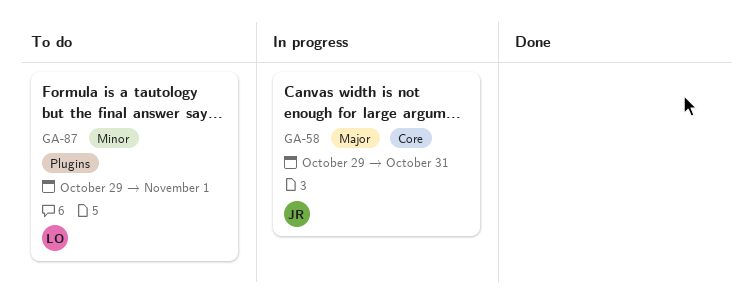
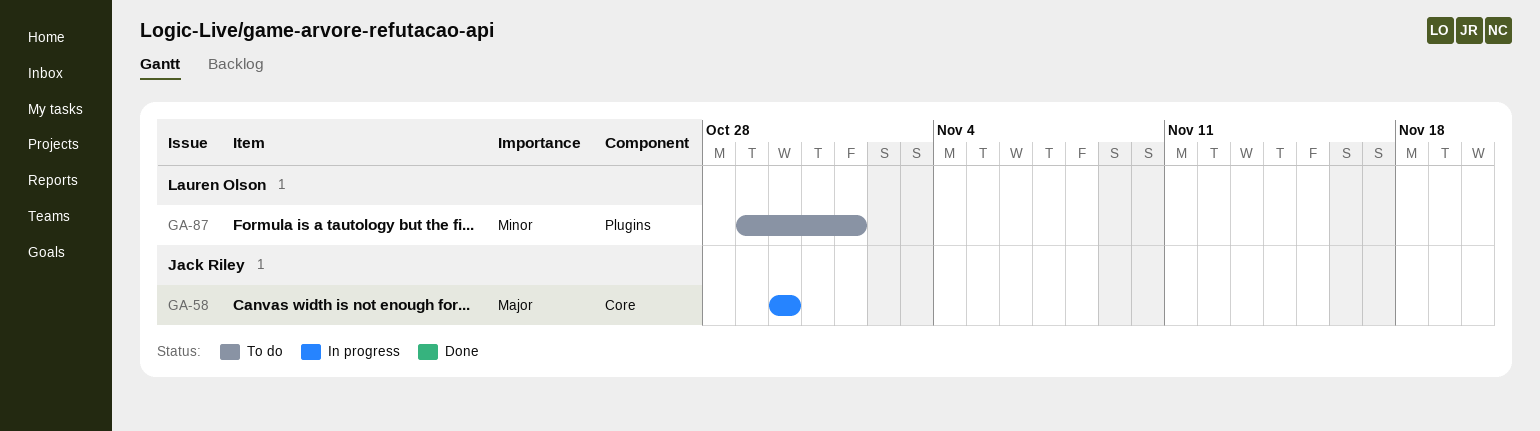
GA-58, start: Oct 29 -> Oct 30
GA-58, due: Oct 31 -> Oct 30

